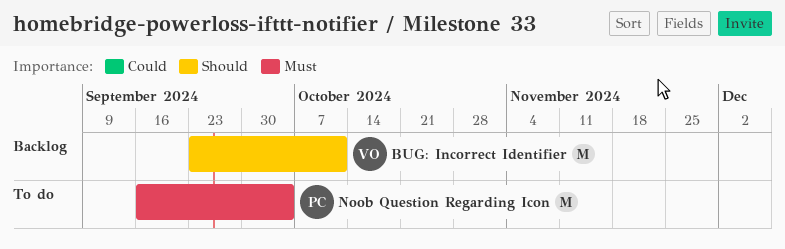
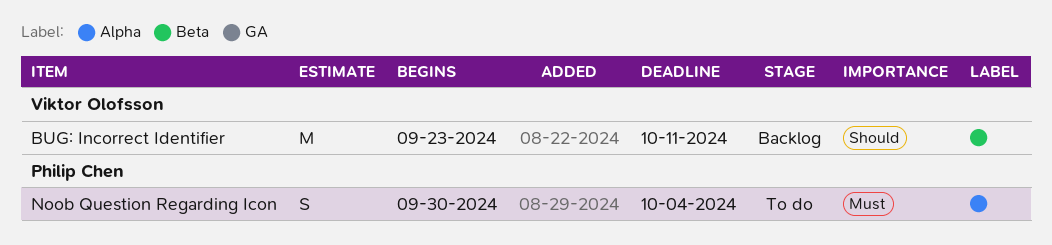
Noob Question Regarding Icon, estimate: M -> S
Noob Question Regarding Icon, start: Sep 16 -> Sep 30

